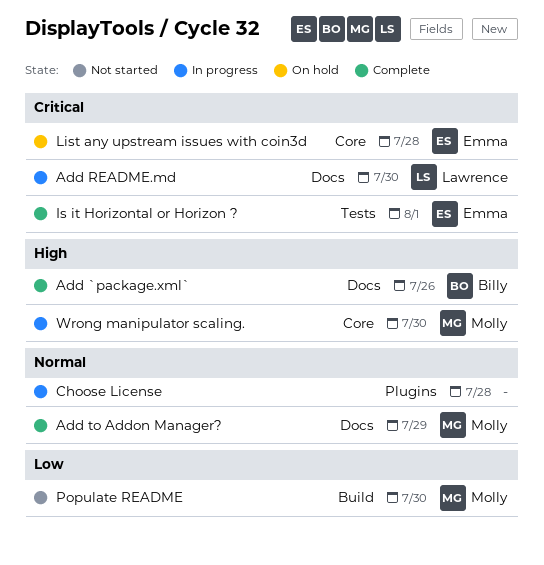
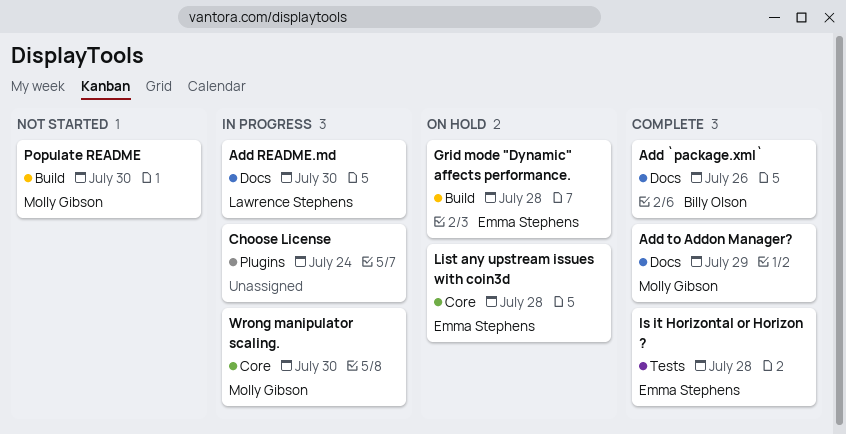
Choose License, due: Jul 28 -> Jul 24
Grid mode "Dynamic" affects performance.: none -> present
Is it Horizontal or Horizon ?, due: Aug 1 -> Jul 28

